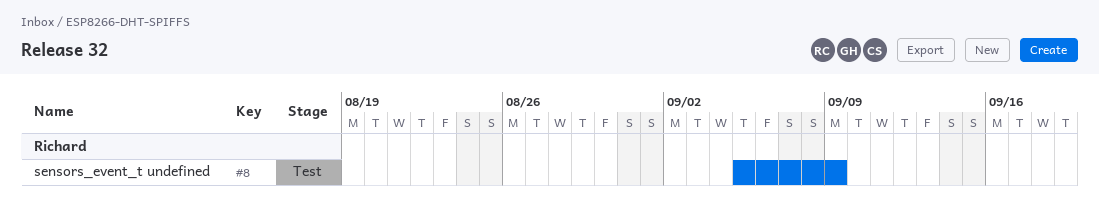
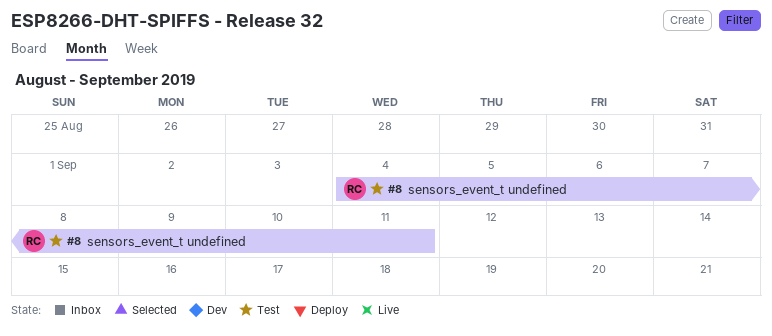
#8, start: Sep 5 -> Sep 4
#8, due: Sep 9 -> Sep 11

